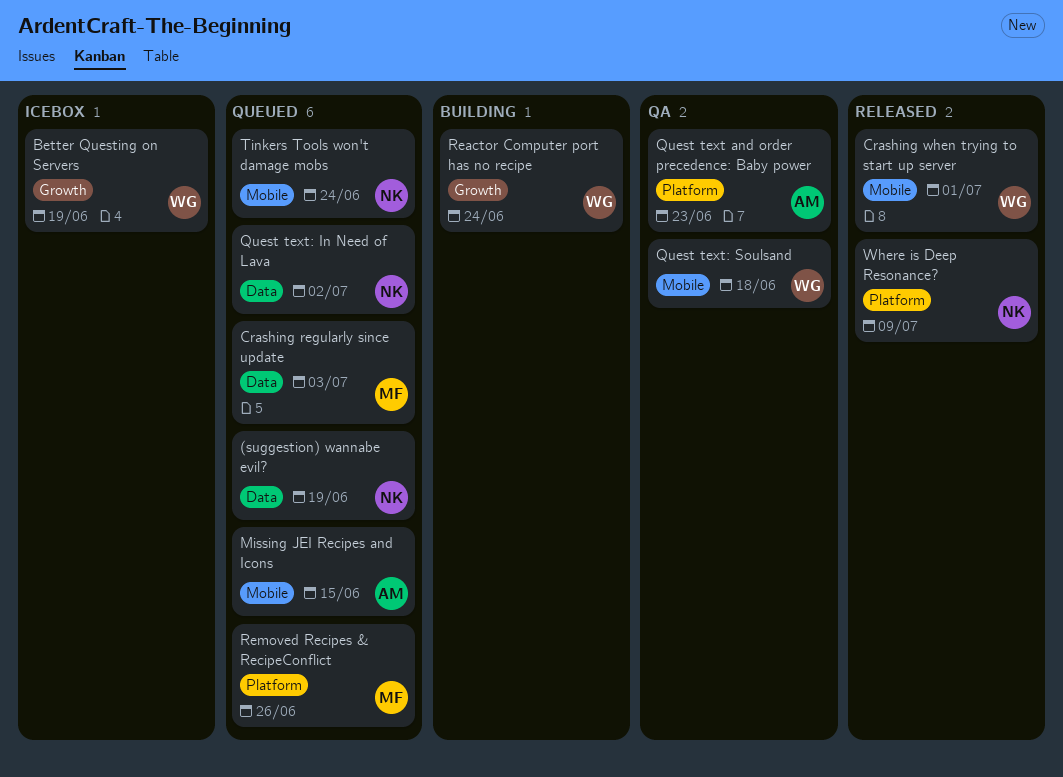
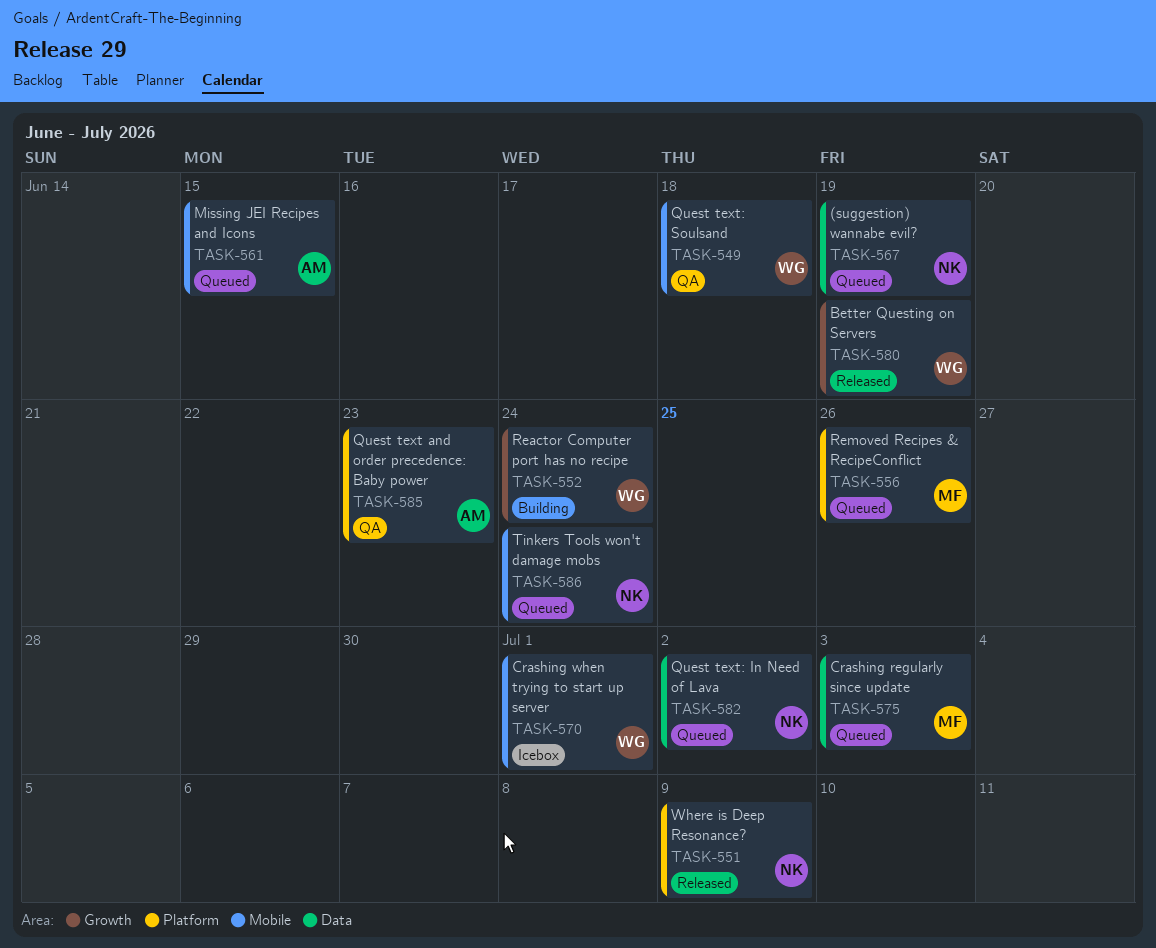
Better Questing on Servers, status: Icebox -> Released
Crashing when trying to start up server, status: Released -> Icebox

